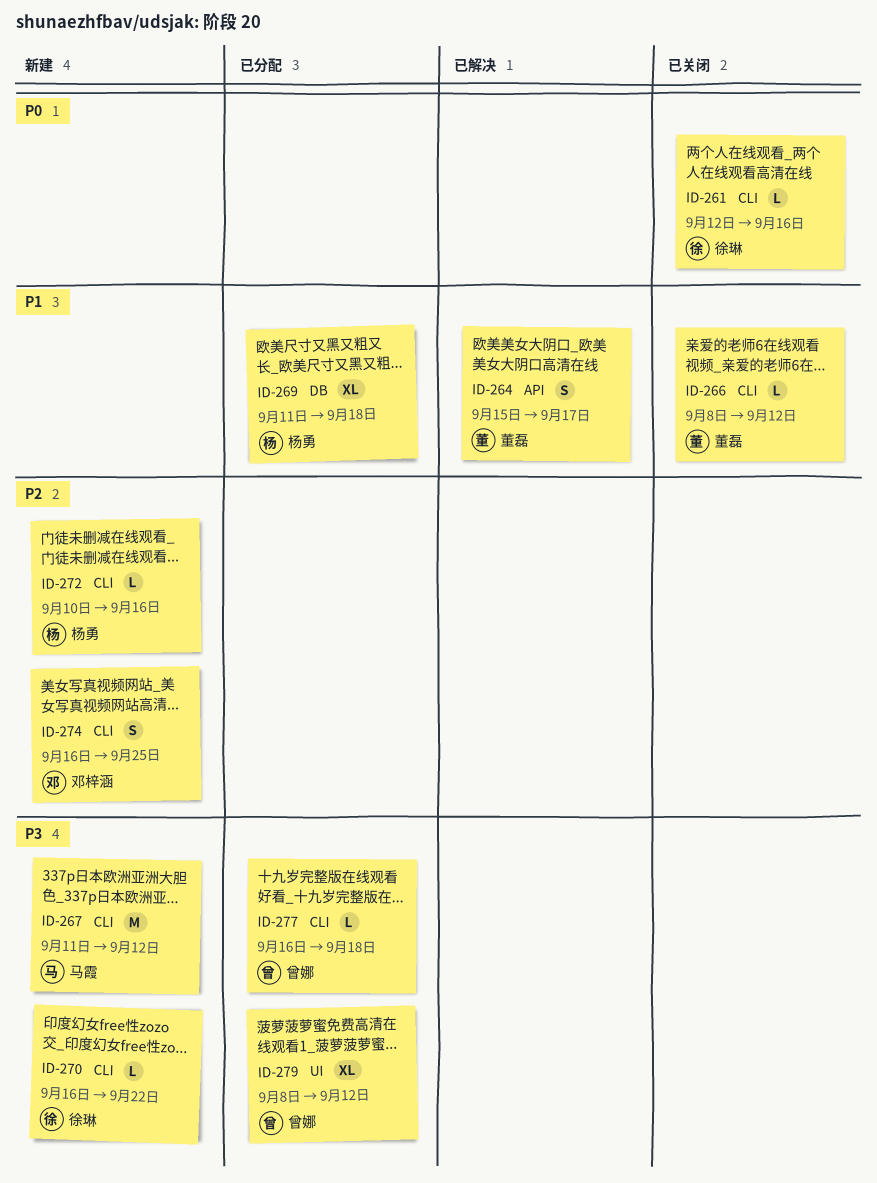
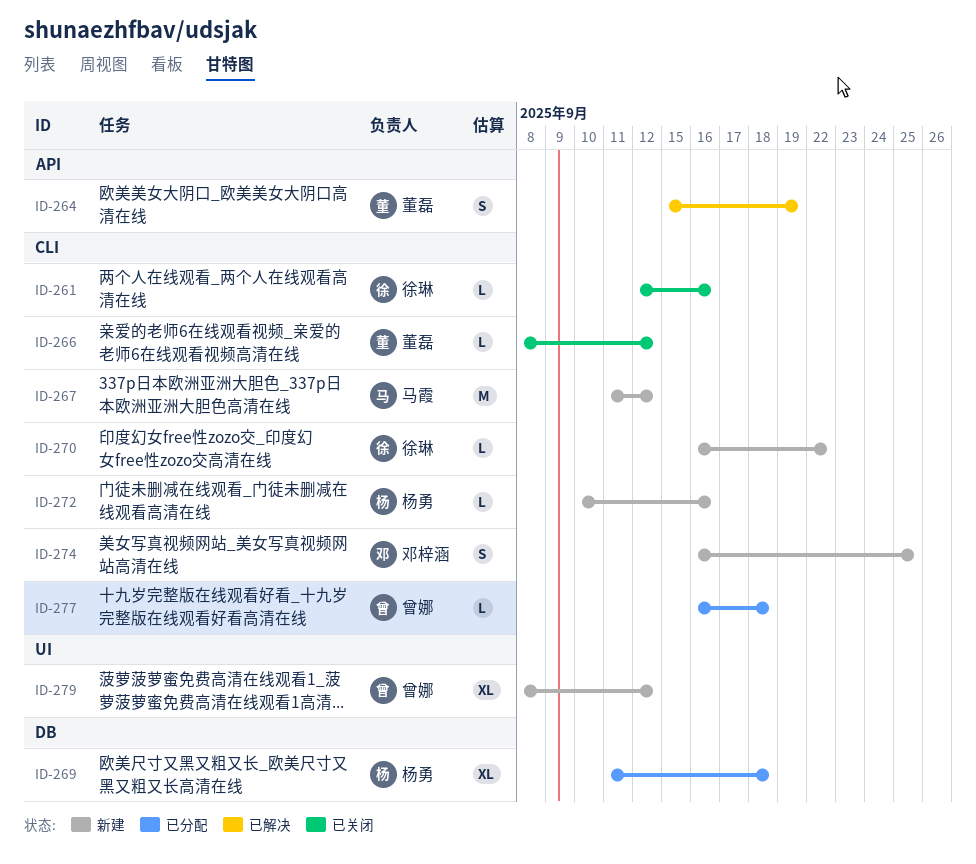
ID-264, due: Sep 17 -> Sep 19
ID-279, status: 已分配 -> 新建

